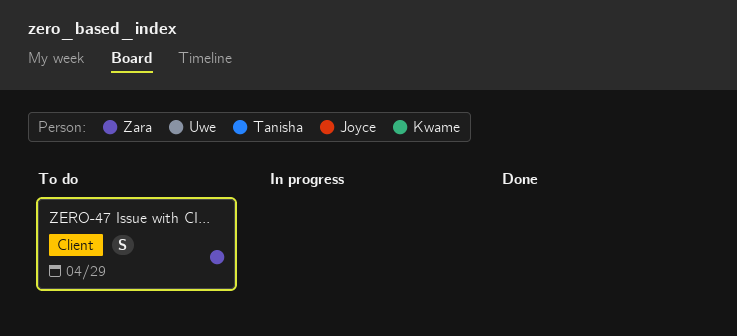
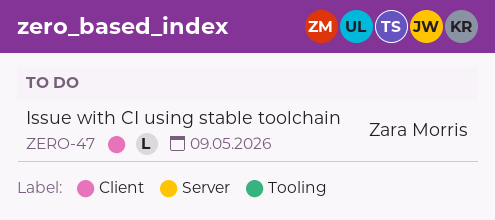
ZERO-47, estimate: S -> L
ZERO-47, due: Apr 29 -> May 9

